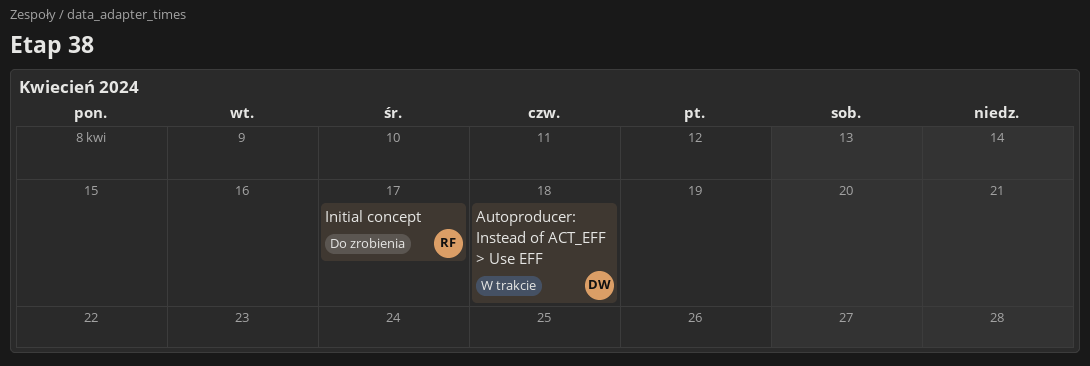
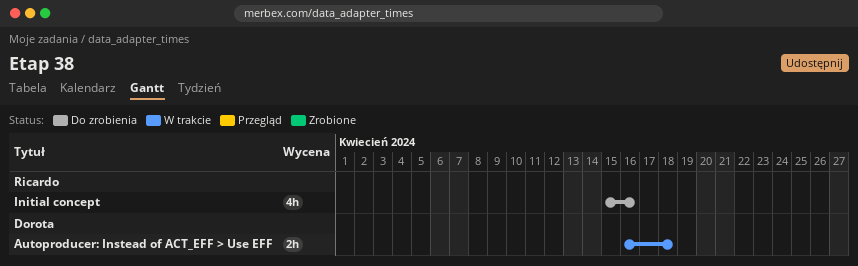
Initial concept, due: Apr 17 -> Apr 16

